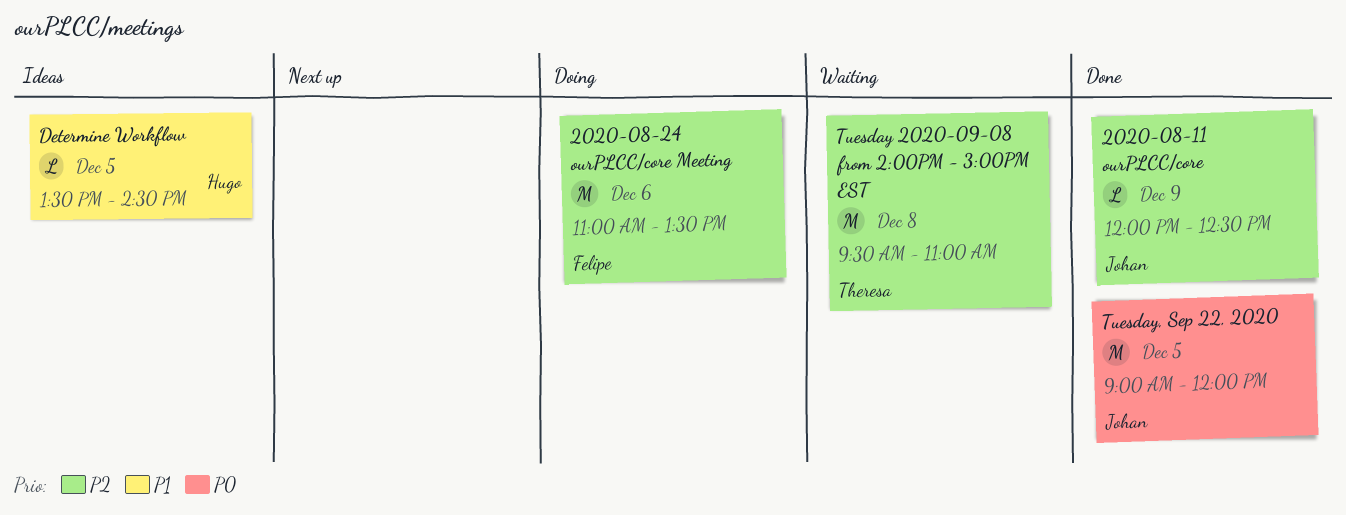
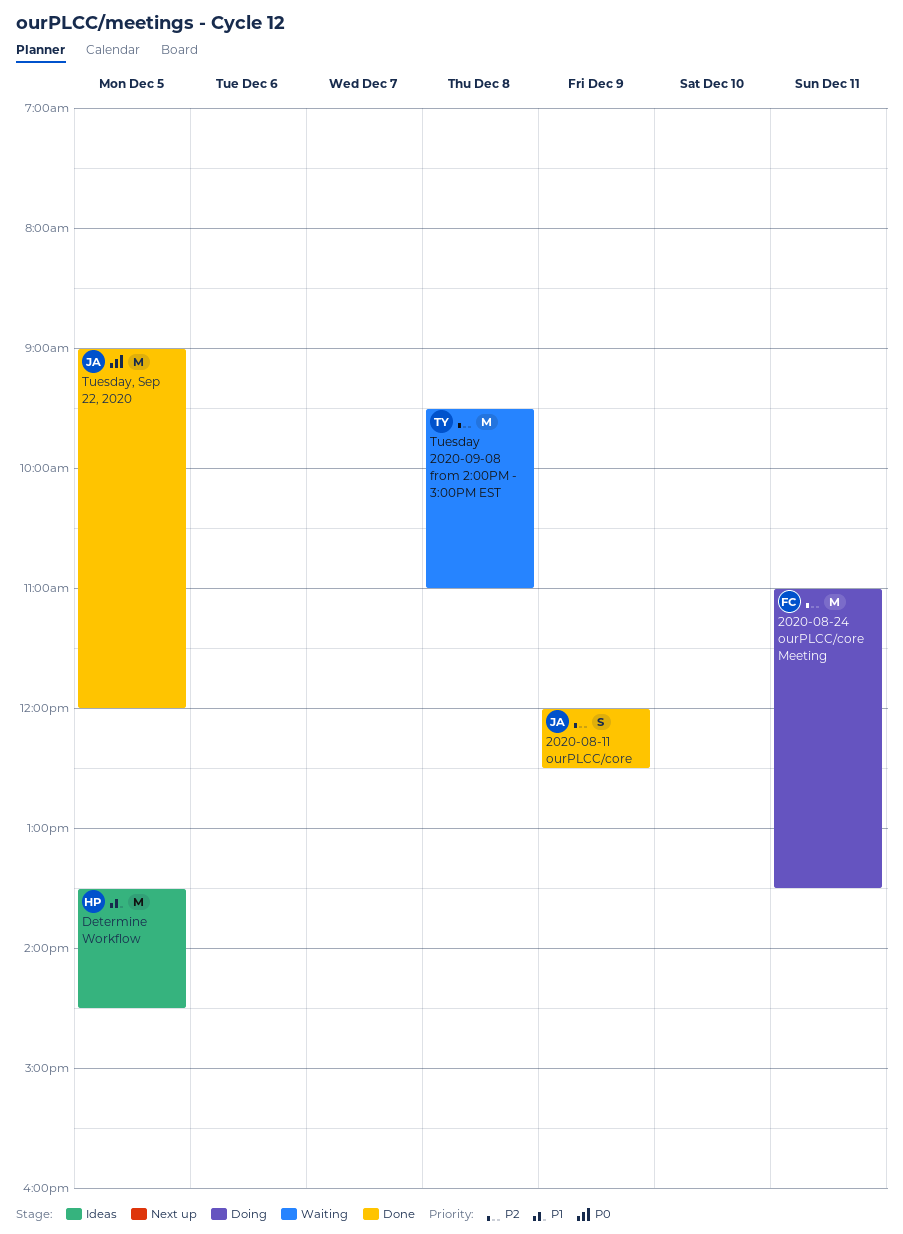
2020-08-11 ourPLCC/core, estimate: L -> S
2020-08-24 ourPLCC/core Meeting, day: Dec 6 -> Dec 11
Determine Workflow, estimate: L -> M

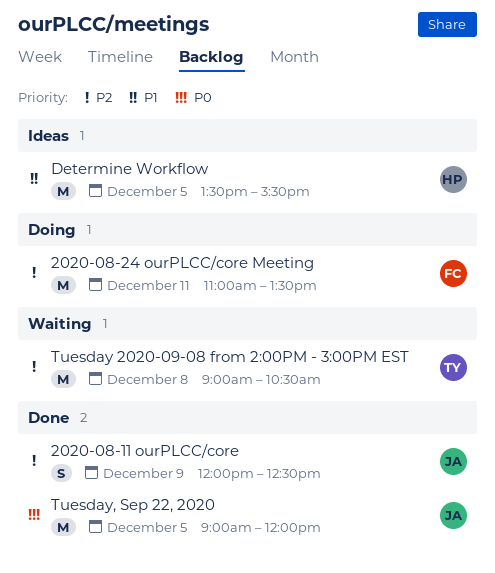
Determine Workflow, ends: 14:30 -> 15:30
Tuesday 2020-09-08 from 2:00PM - 3:00PM EST, begins: 09:30 -> 09:00
Tuesday 2020-09-08 from 2:00PM - 3:00PM EST, ends: 11:00 -> 10:30

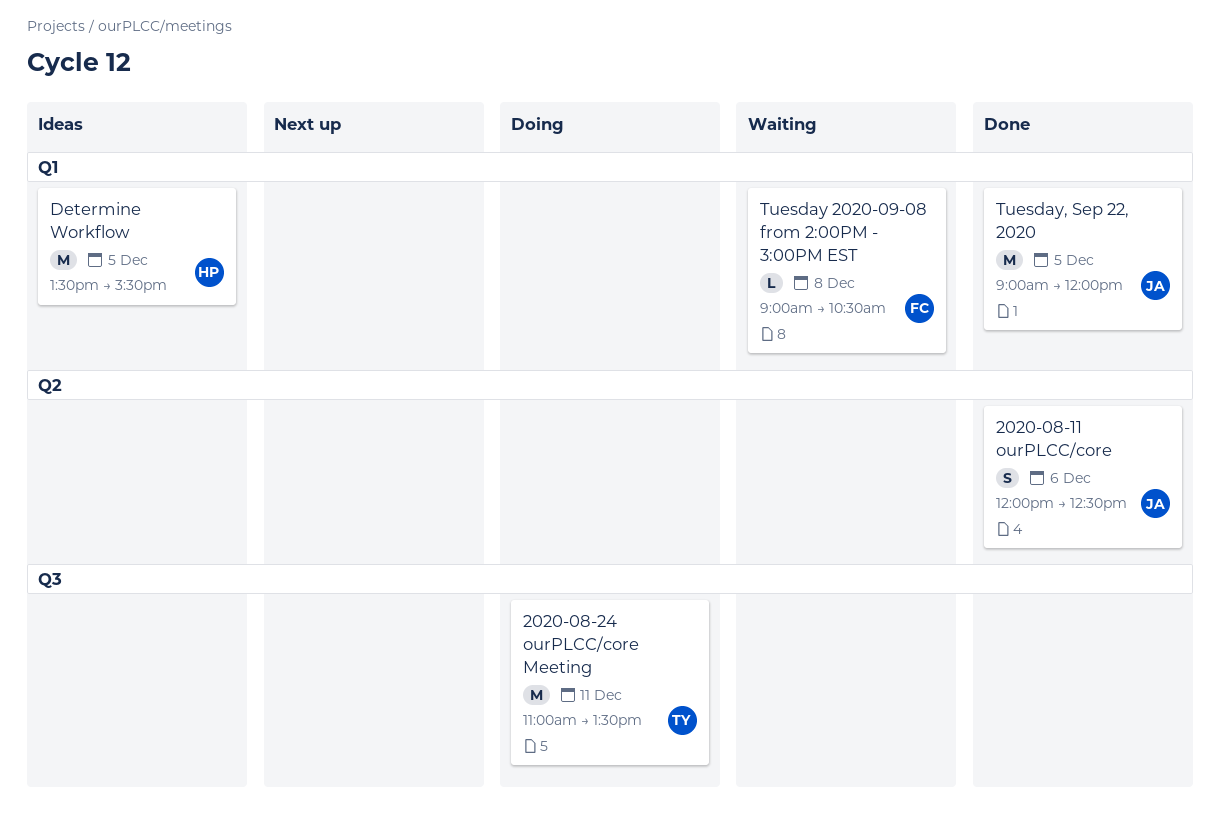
2020-08-11 ourPLCC/core, day: Dec 9 -> Dec 6
2020-08-24 ourPLCC/core Meeting, owner: FC -> TY
Tuesday 2020-09-08 from 2:00PM - 3:00PM EST, owner: TY -> FC
Tuesday 2020-09-08 from 2:00PM - 3:00PM EST, estimate: M -> L

